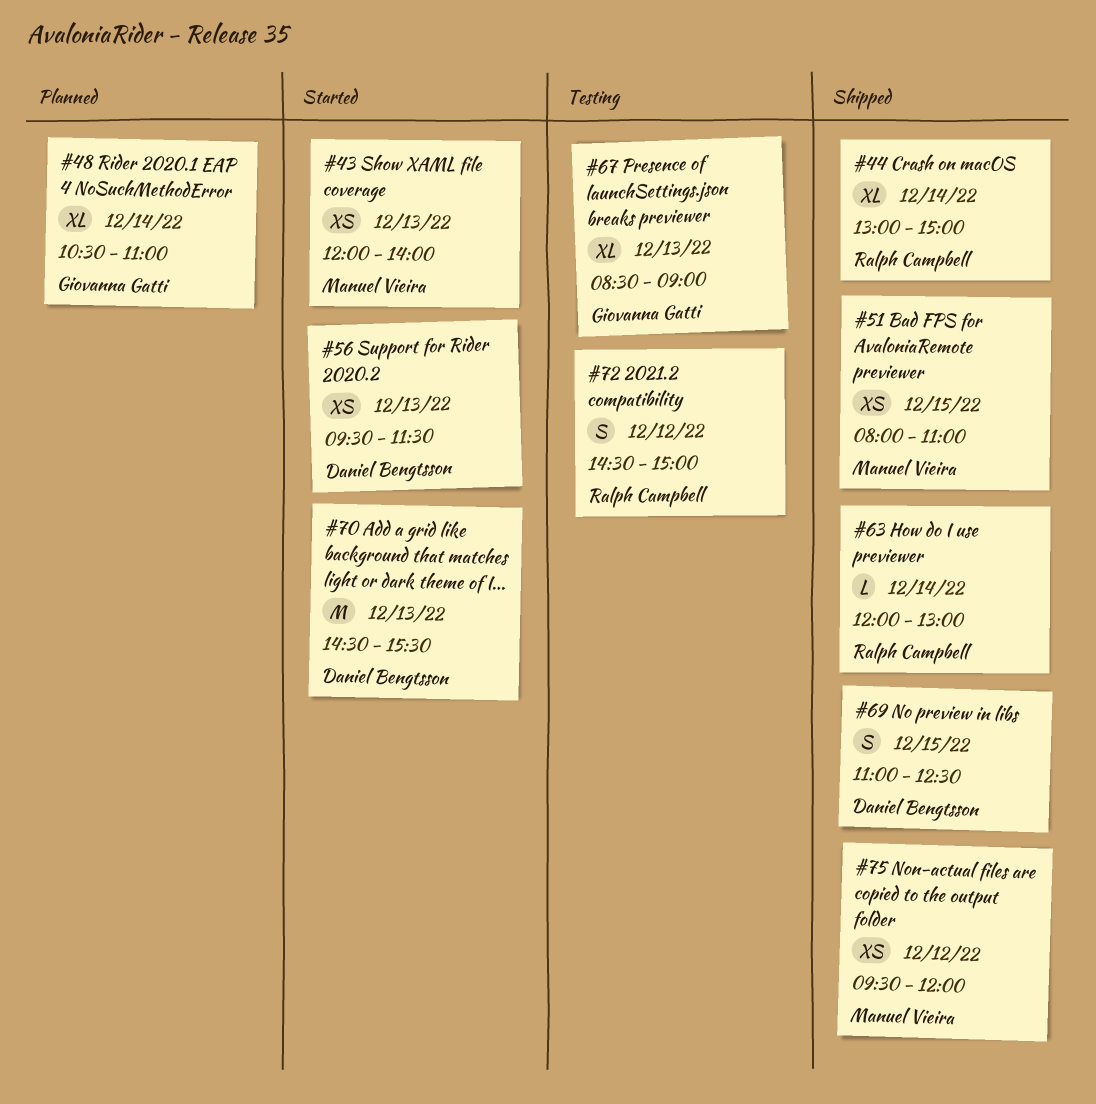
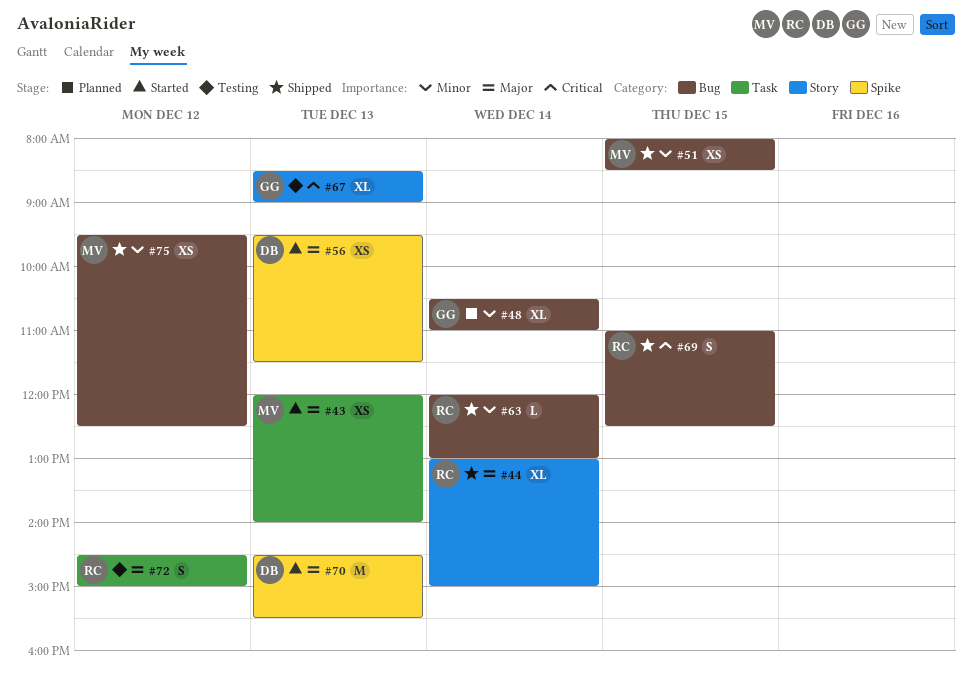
#51, ends: 11:00 -> 08:30
#69, owner: Daniel Bengtsson -> Ralph Campbell
#75, ends: 12:00 -> 12:30

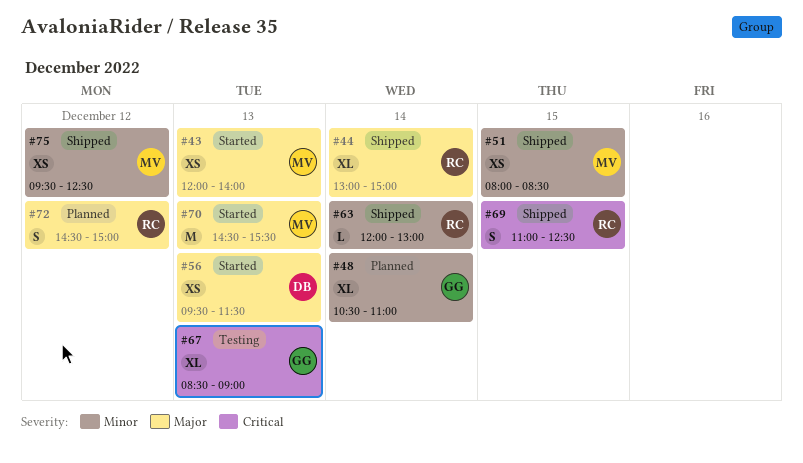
#70, owner: DB -> MV
#72, status: Testing -> Planned

